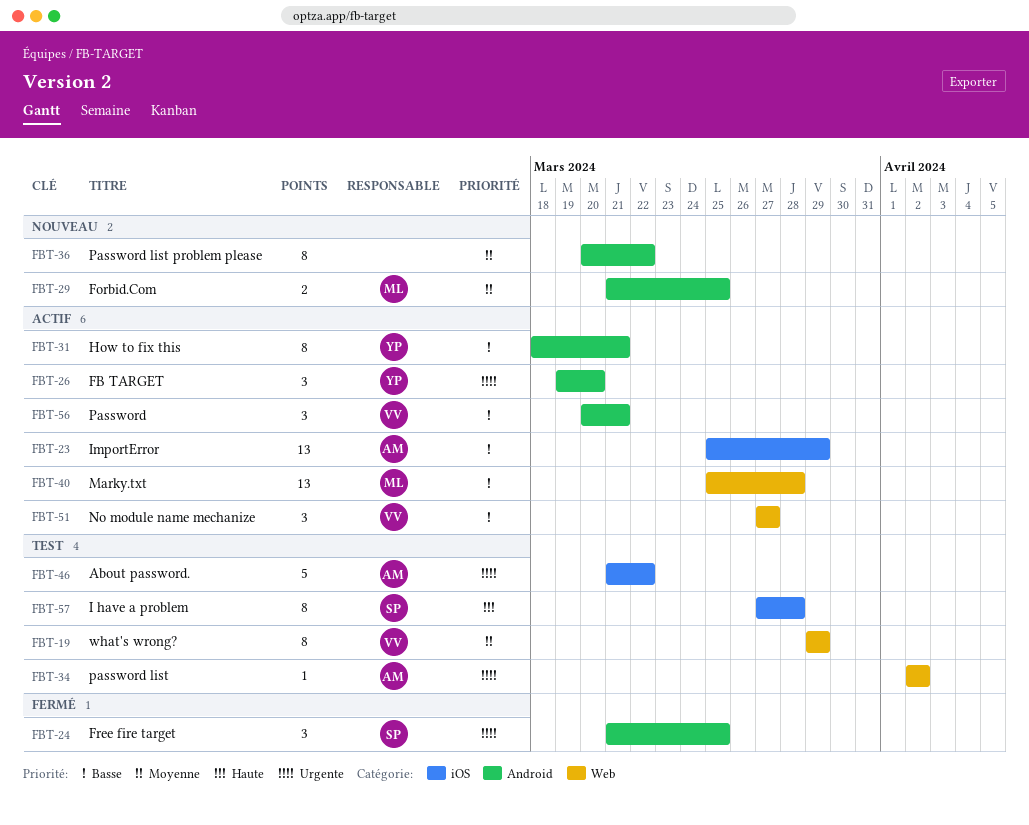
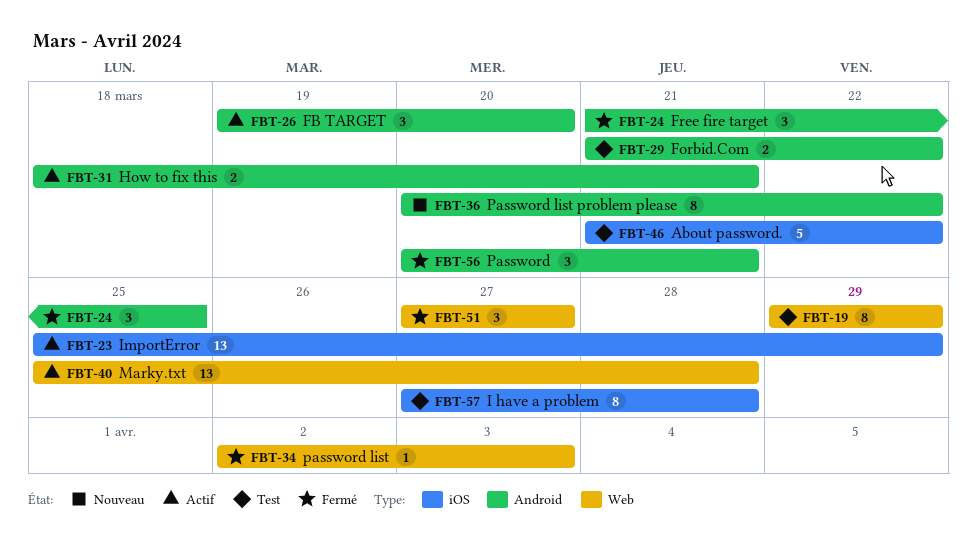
FBT-29, status: Nouveau -> Test
FBT-29, due: Mar 25 -> Mar 22
FBT-31, estimate: 8 -> 2
FBT-34, status: Test -> Fermé
FBT-34, due: Apr 2 -> Apr 3
FBT-51, status: Actif -> Fermé
FBT-56, status: Actif -> Fermé

